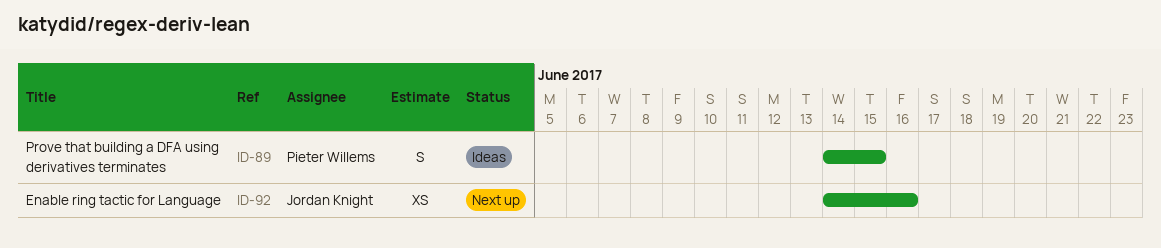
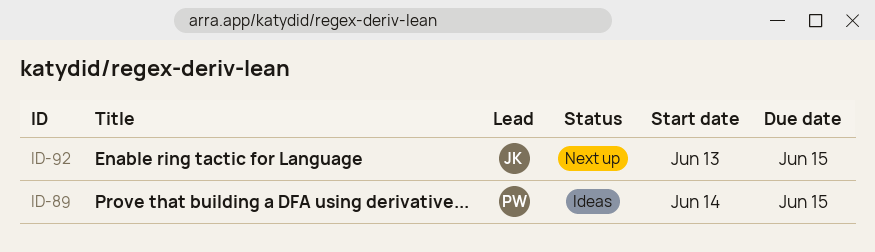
ID-92, start: Jun 14 -> Jun 13
ID-92, due: Jun 16 -> Jun 15

